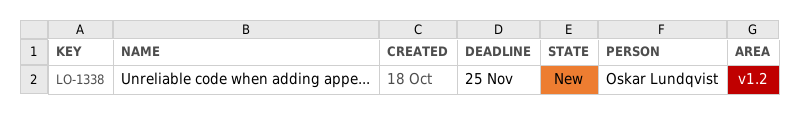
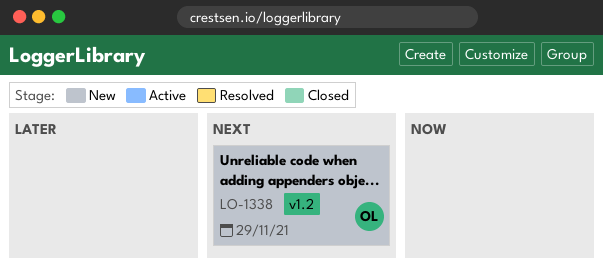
LO-1338, due: Nov 25 -> Nov 29

